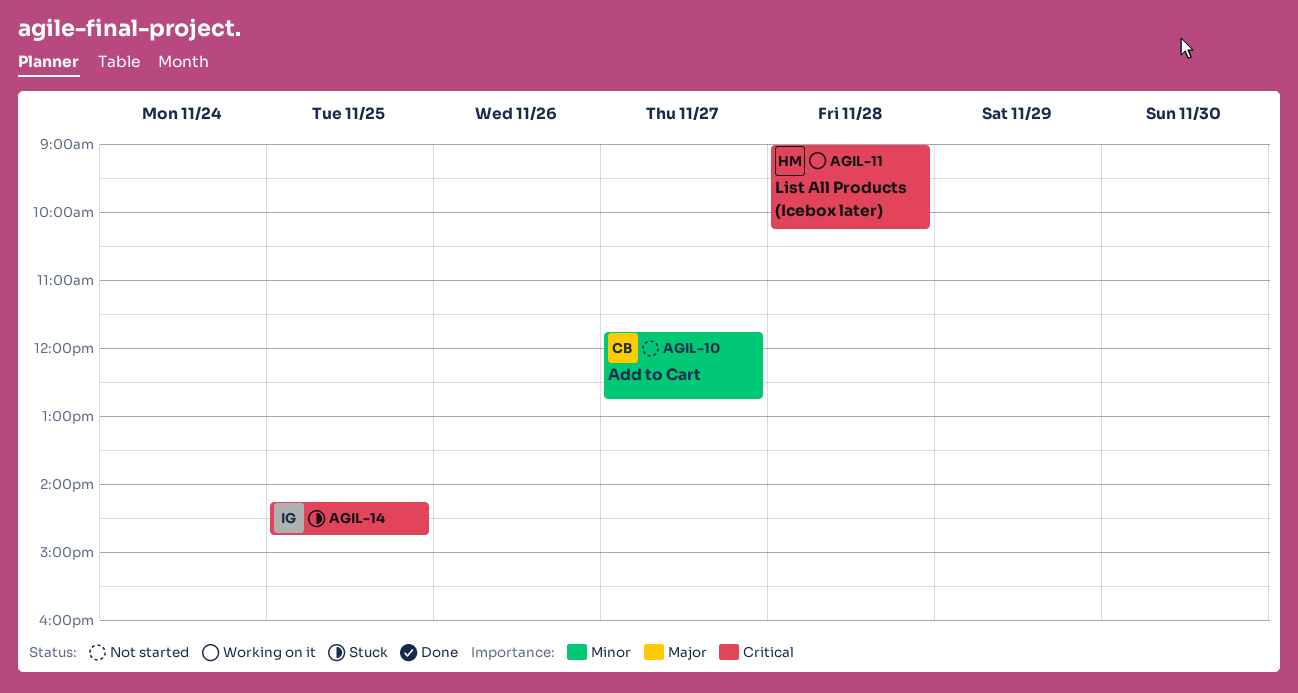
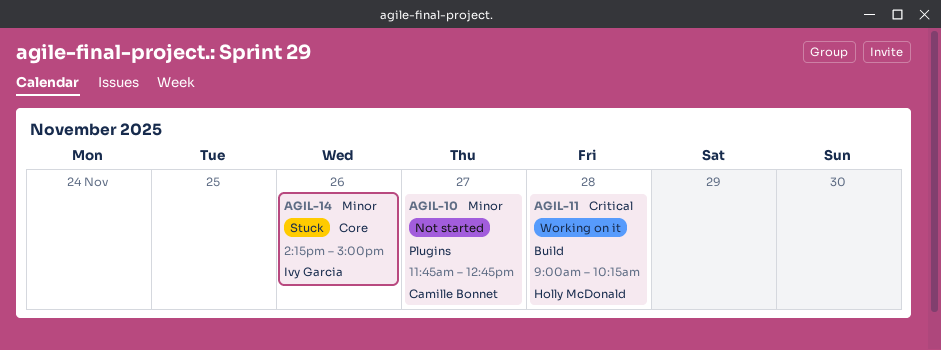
AGIL-14, priority: Critical -> Minor
AGIL-14, day: Nov 25 -> Nov 26
AGIL-14, ends: 14:45 -> 15:00

